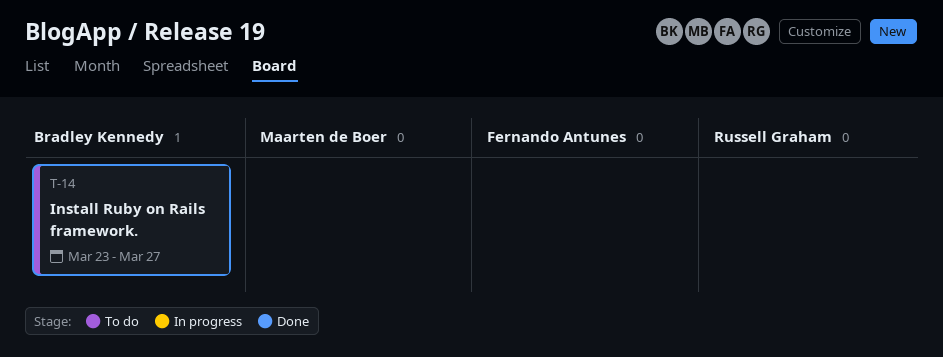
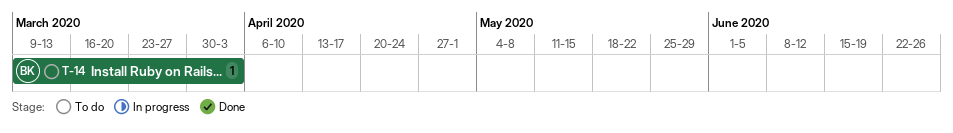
T-14, start: Mar 23 -> Mar 9
T-14, due: Mar 27 -> Apr 3

